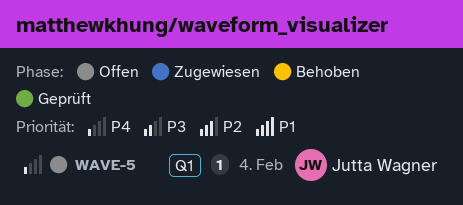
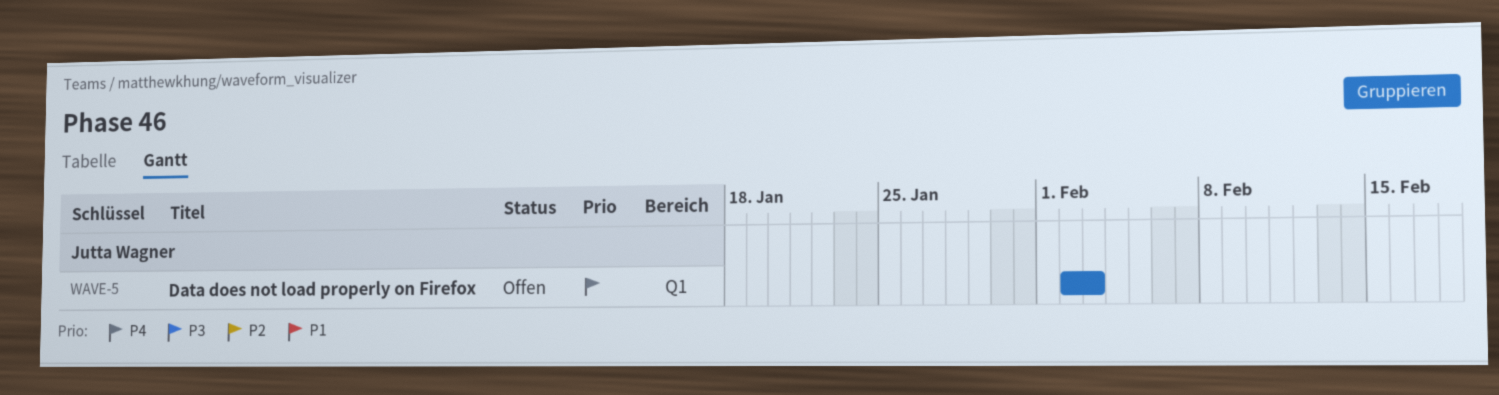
WAVE-5, due: Feb 4 -> Feb 3

